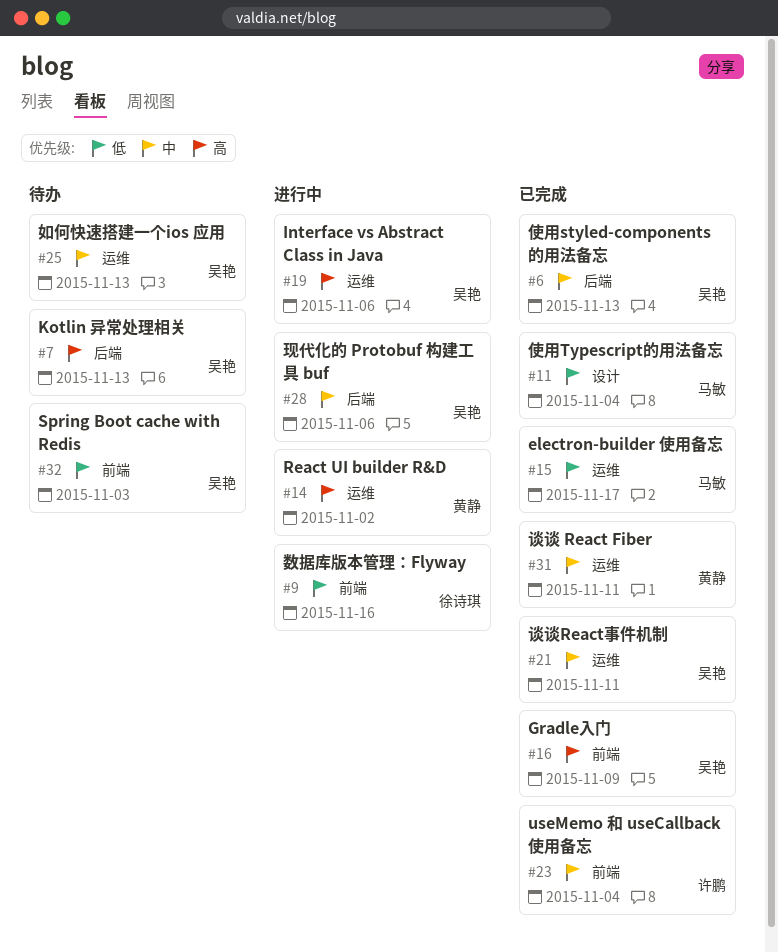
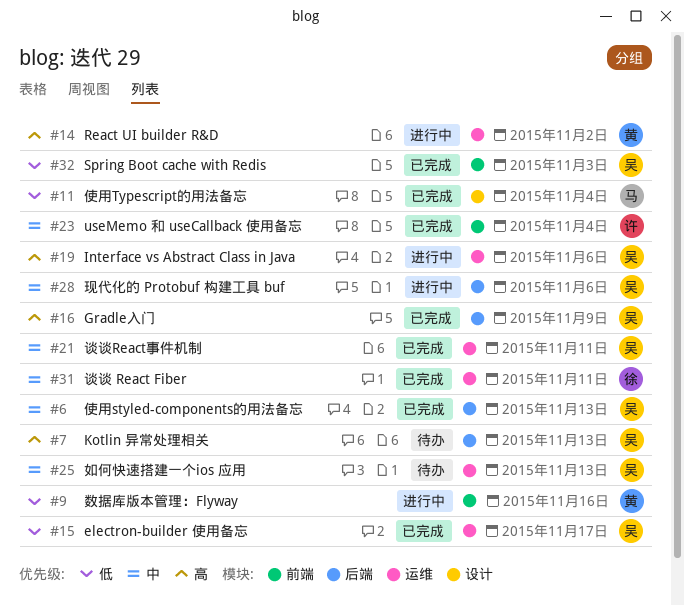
#9, owner: 徐诗琪 -> 黄静
#15, owner: 马敏 -> 吴艳
#16, label: 前端 -> 后端
#31, owner: 黄静 -> 徐诗琪
#32, status: 待办 -> 已完成

